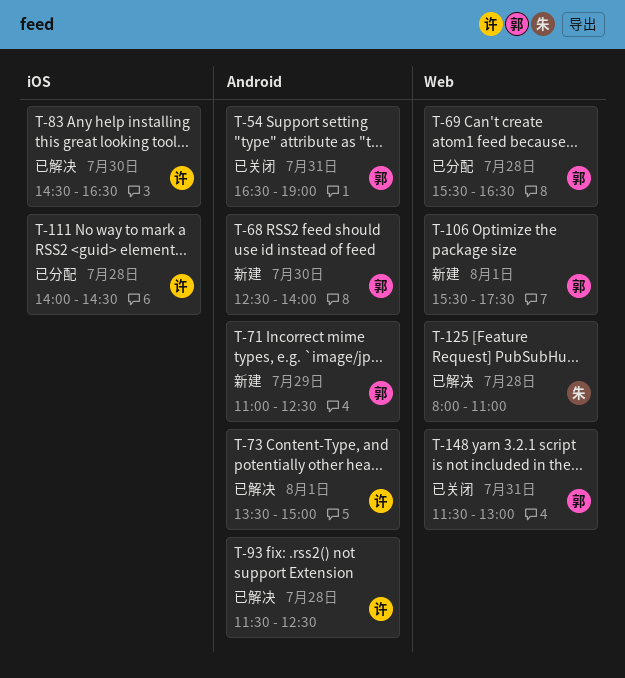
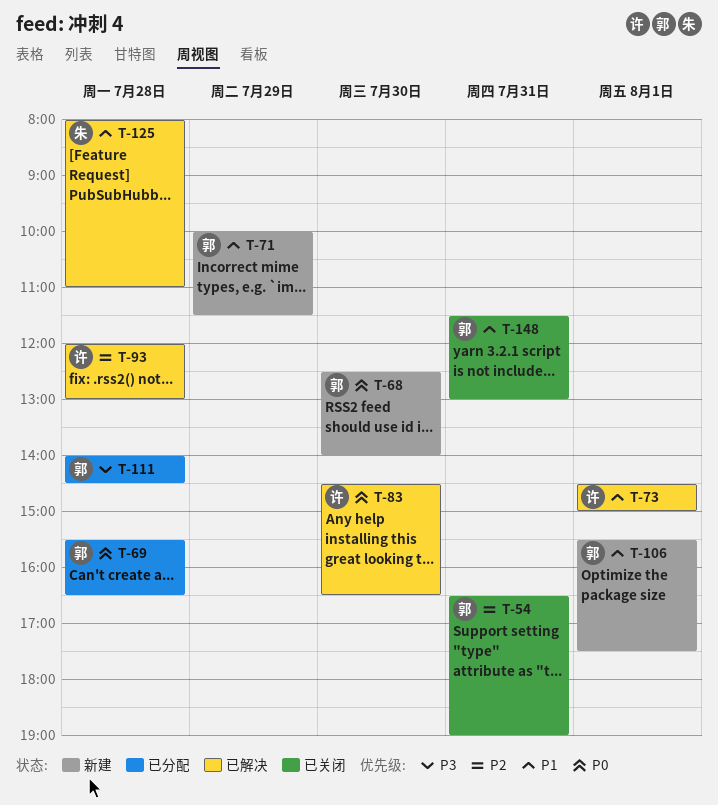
T-71, begins: 11:00 -> 10:00
T-71, ends: 12:30 -> 11:30
T-73, begins: 13:30 -> 14:30
T-93, begins: 11:30 -> 12:00
T-93, ends: 12:30 -> 13:00
T-111, owner: 许 -> 郭

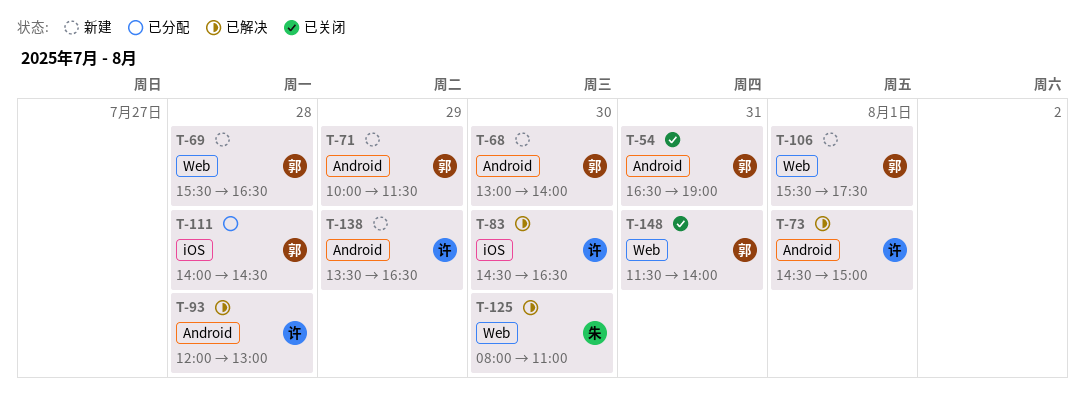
T-68, begins: 12:30 -> 13:00
T-69, status: 已分配 -> 新建
T-125, day: Jul 28 -> Jul 30
T-138: none -> present
T-148, ends: 13:00 -> 14:00

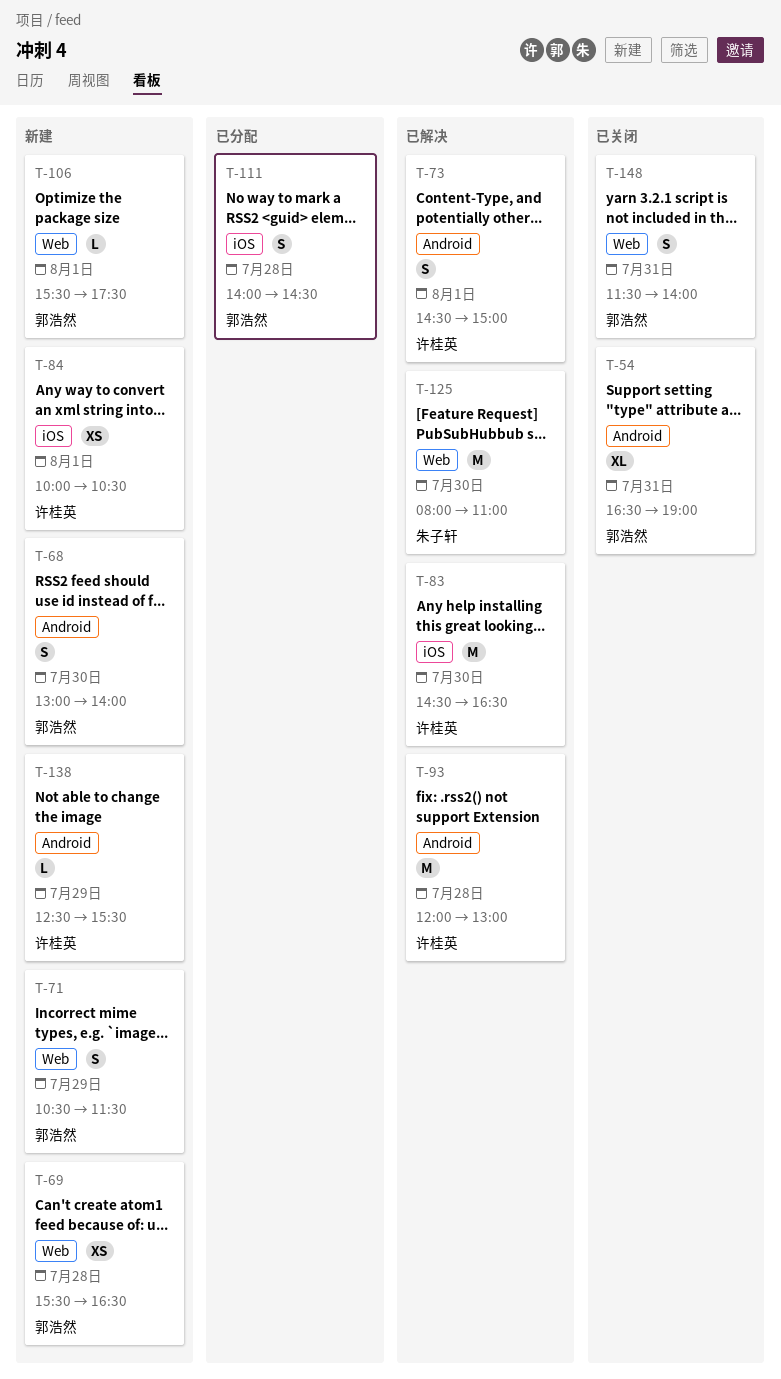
T-71, label: Android -> Web
T-71, begins: 10:00 -> 10:30
T-84: none -> present
T-138, begins: 13:30 -> 12:30
T-138, ends: 16:30 -> 15:30

